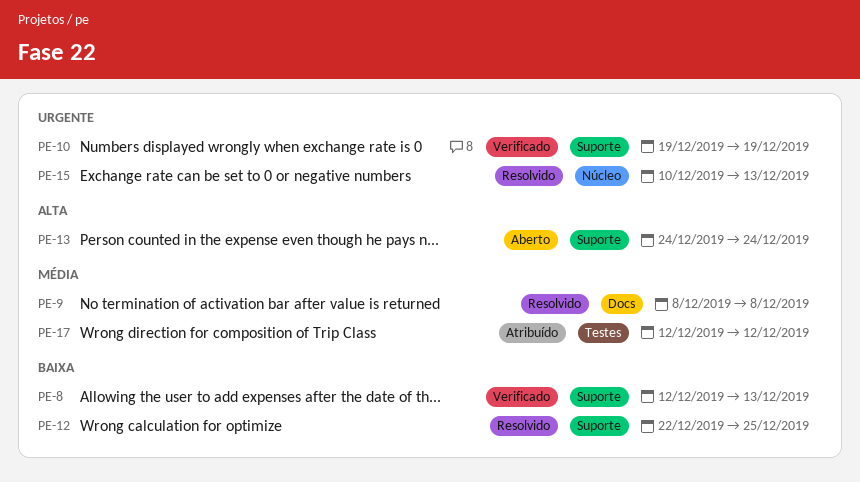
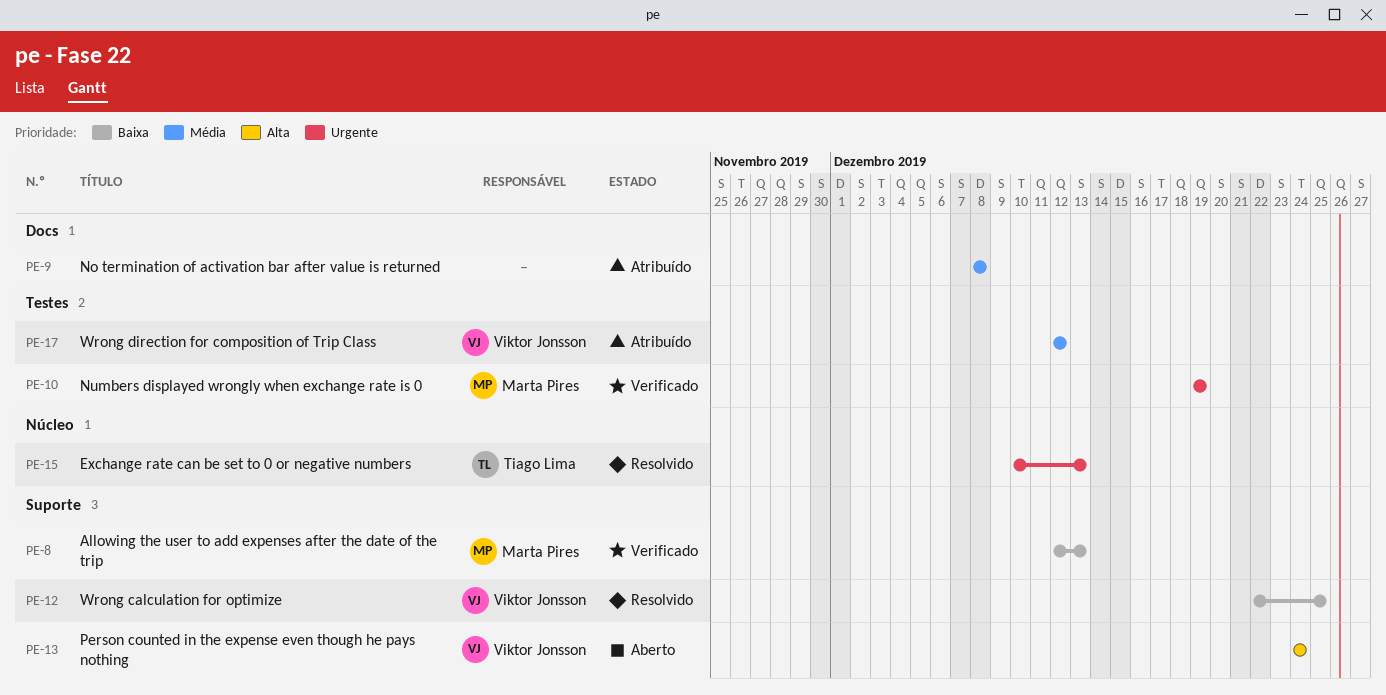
PE-9, status: Resolvido -> Atribuído
PE-10, label: Suporte -> Testes

